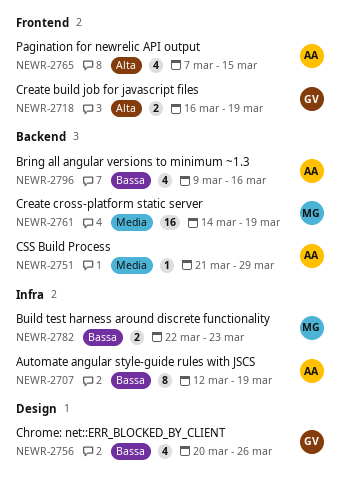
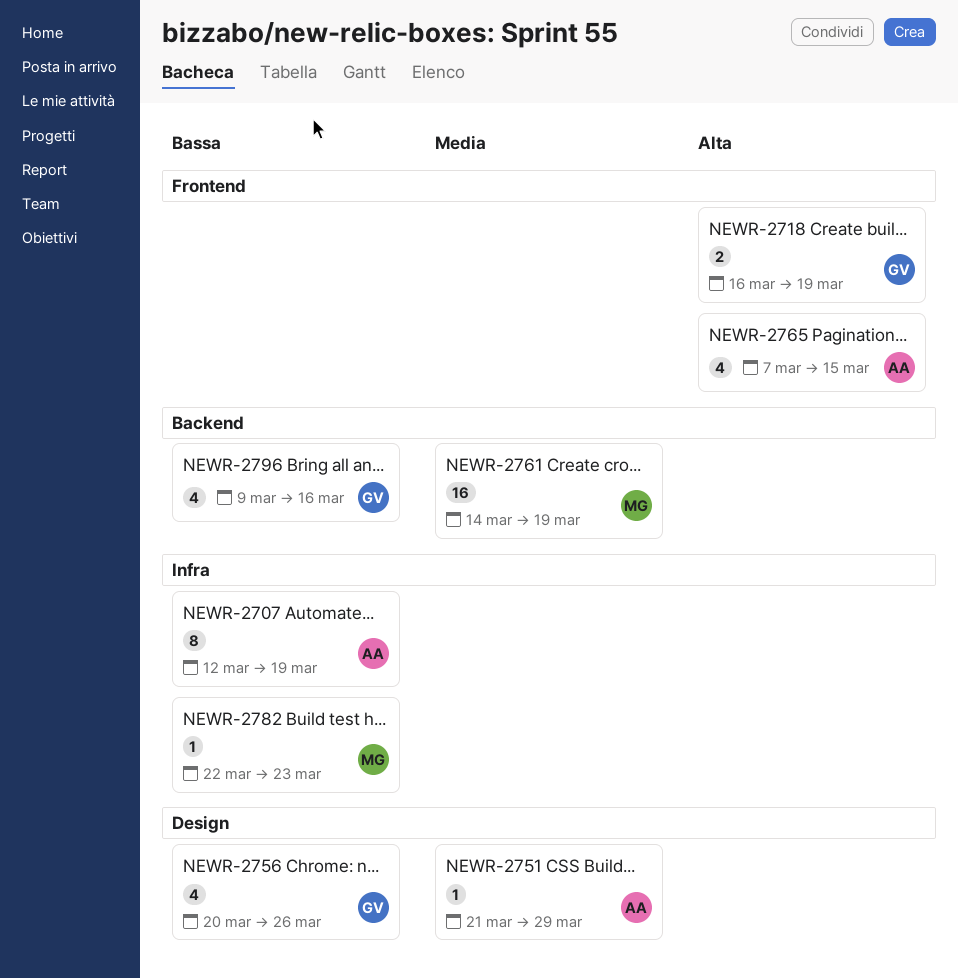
NEWR-2751, label: Backend -> Design
NEWR-2782, estimate: 2 -> 1
NEWR-2796, owner: AA -> GV

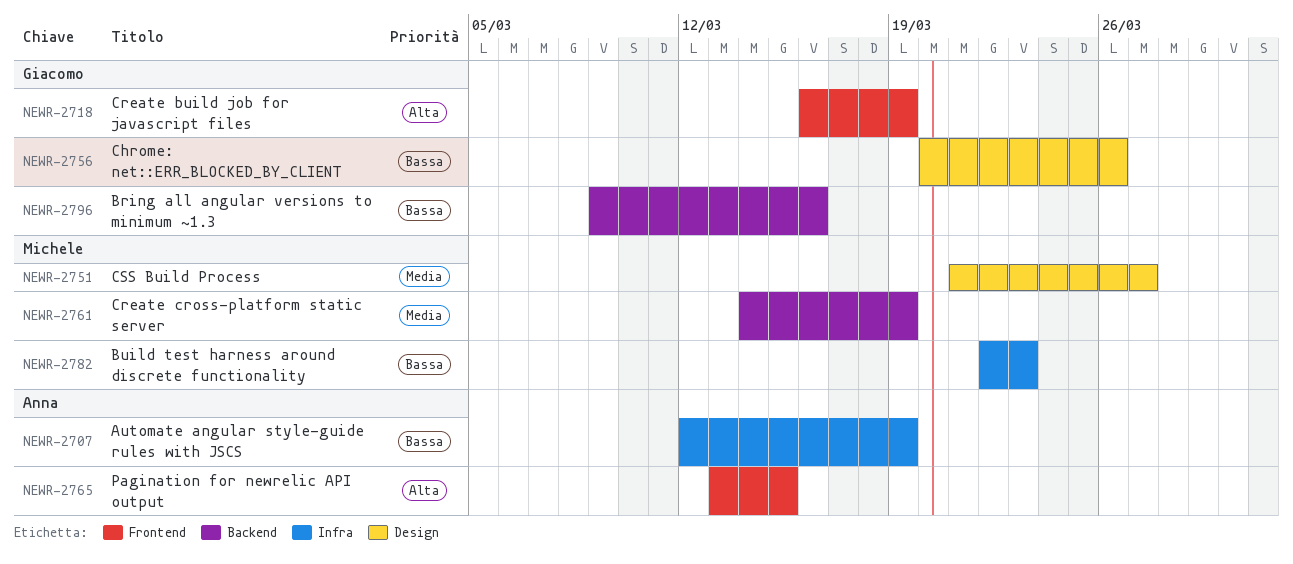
NEWR-2751, owner: Anna -> Michele
NEWR-2751, due: Mar 29 -> Mar 27
NEWR-2765, start: Mar 7 -> Mar 13

